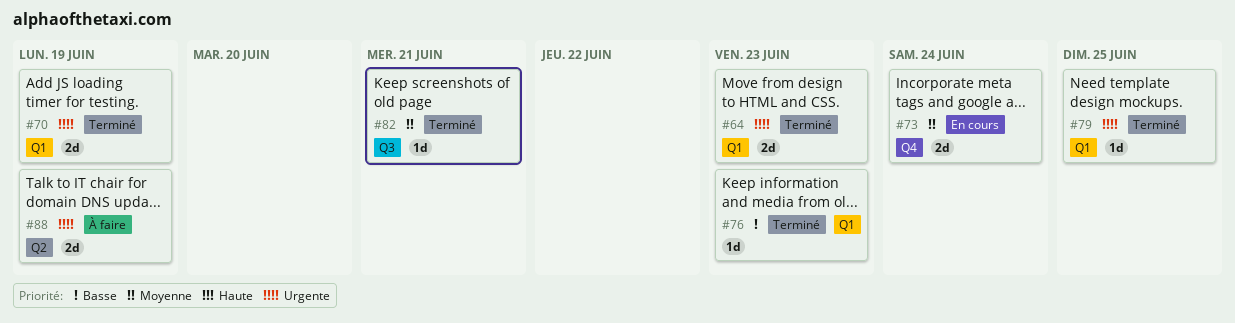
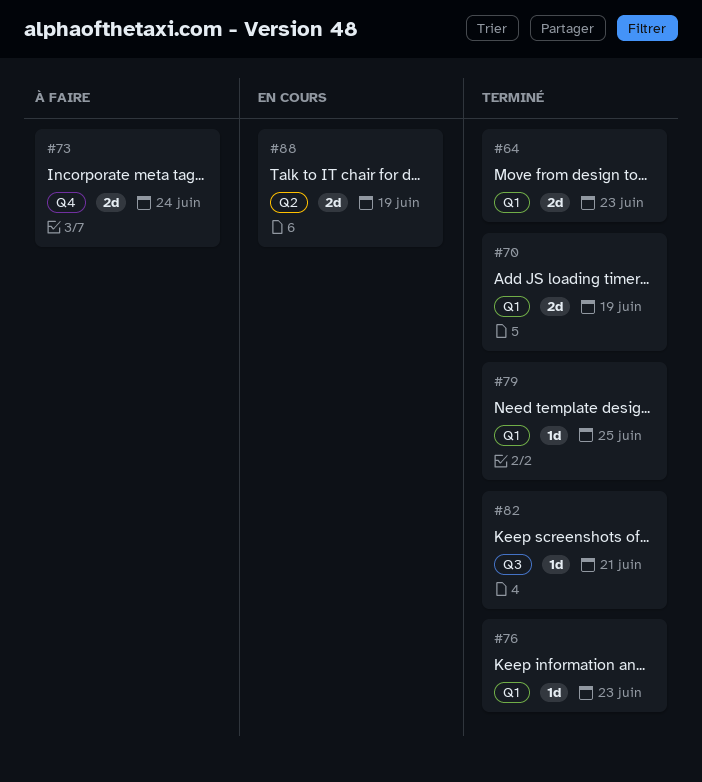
#73, status: En cours -> À faire
#88, status: À faire -> En cours

